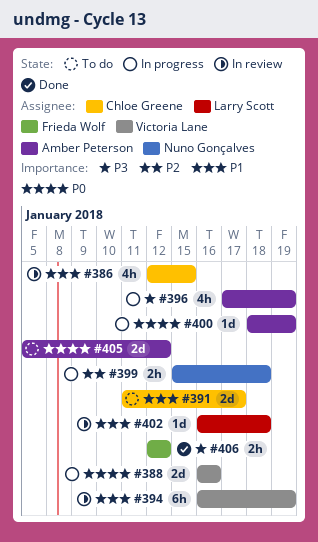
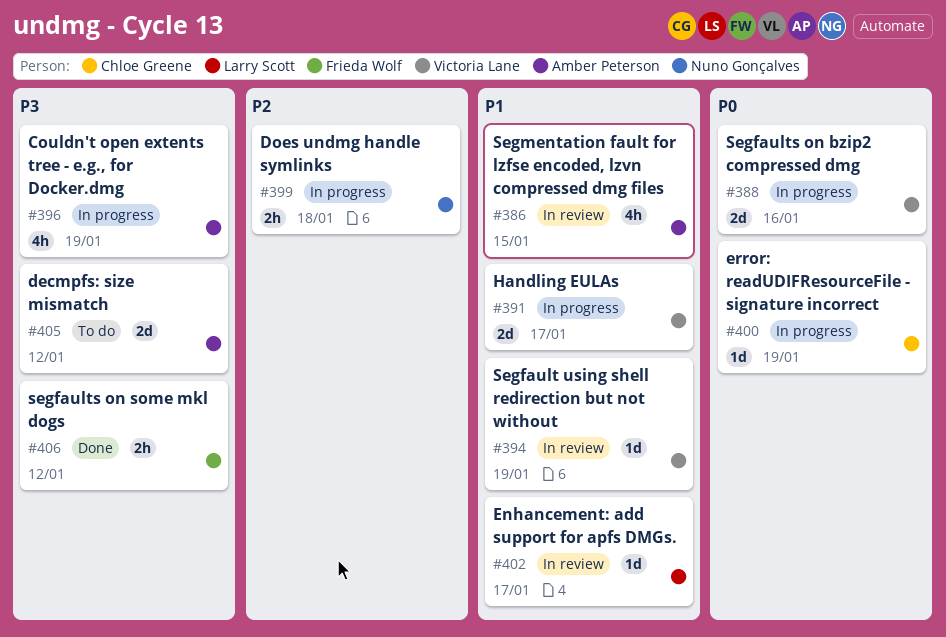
#386, owner: Chloe Greene -> Amber Peterson
#391, status: To do -> In progress
#391, owner: Chloe Greene -> Victoria Lane
#394, estimate: 6h -> 1d
#400, owner: Amber Peterson -> Chloe Greene
#402, due: Jan 18 -> Jan 17
#405, priority: P0 -> P3

